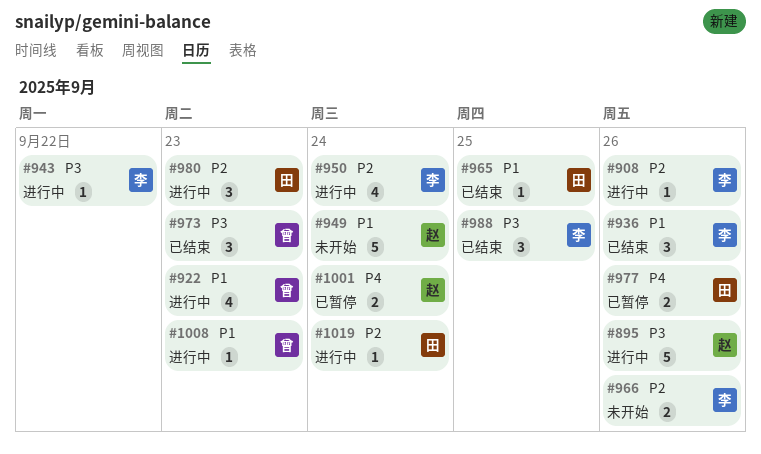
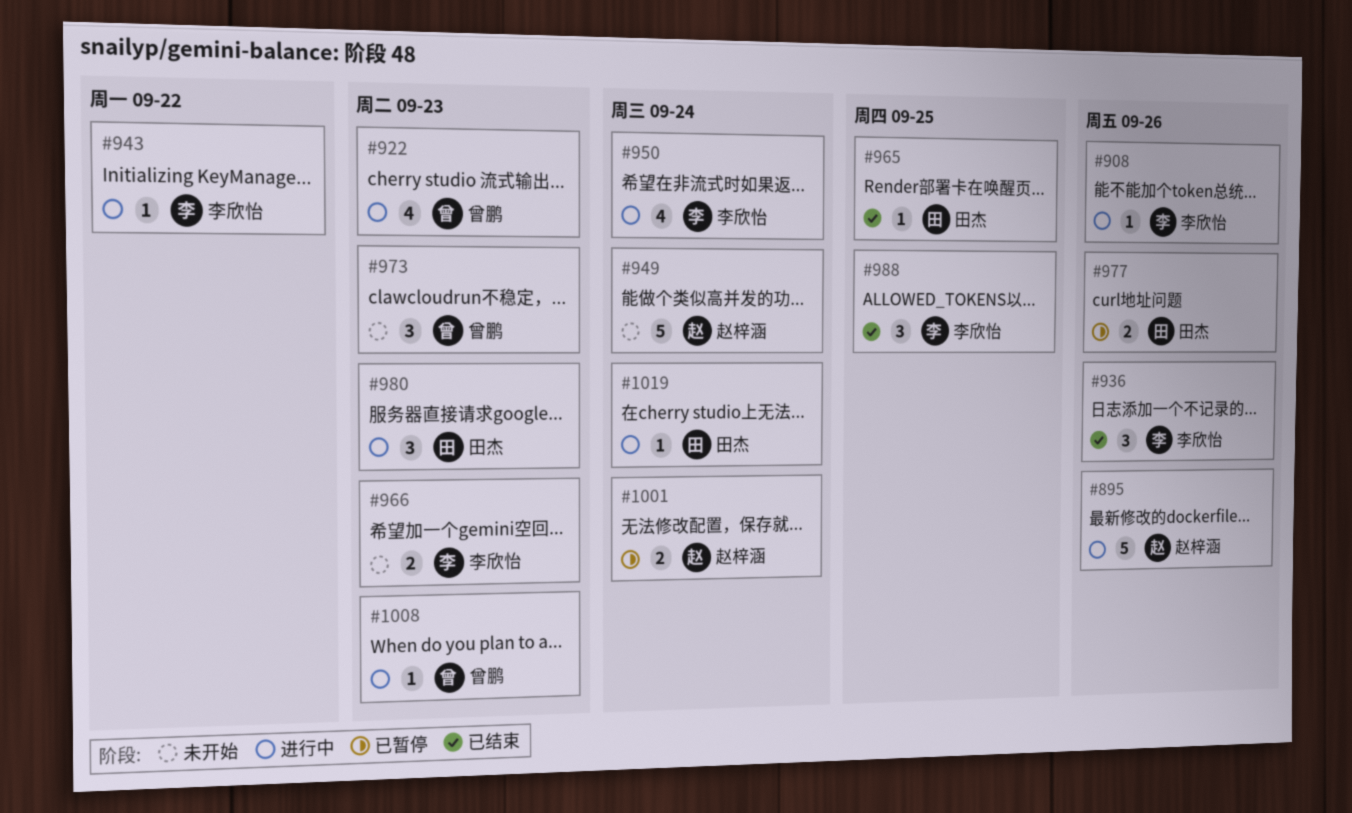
#966, due: Sep 26 -> Sep 23
#973, status: 已结束 -> 未开始

